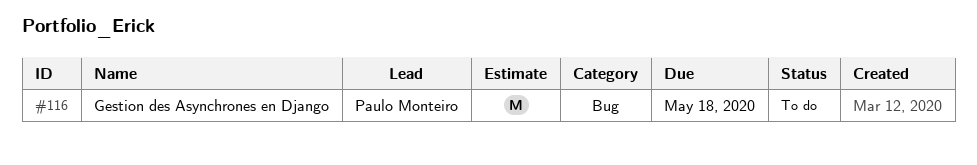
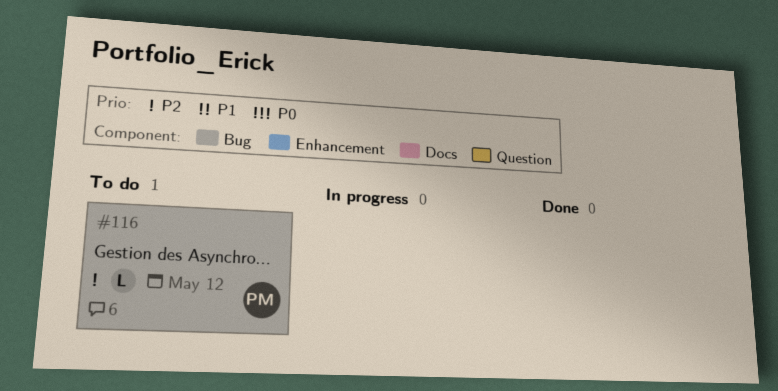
#116, estimate: M -> L
#116, due: May 18 -> May 12

